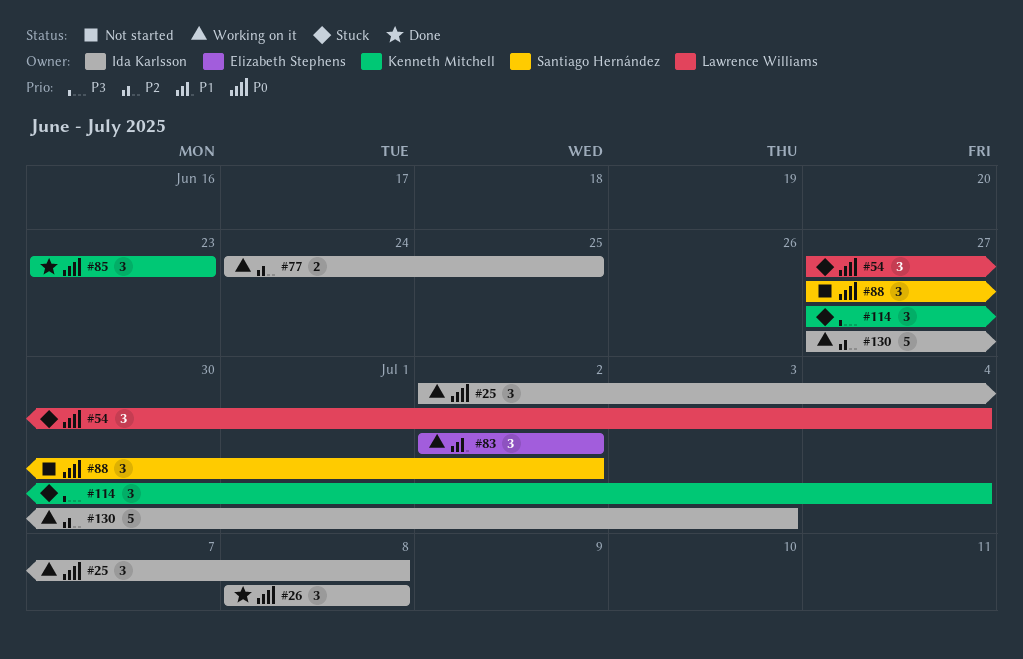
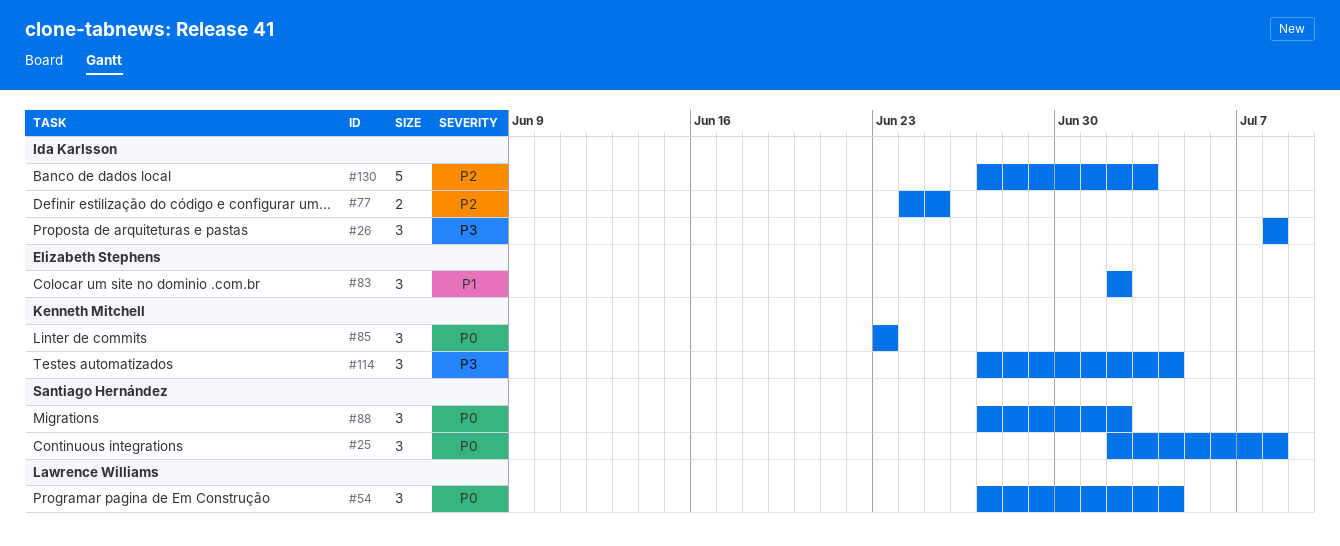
#25, owner: Ida Karlsson -> Santiago Hernández
#26, priority: P0 -> P3

